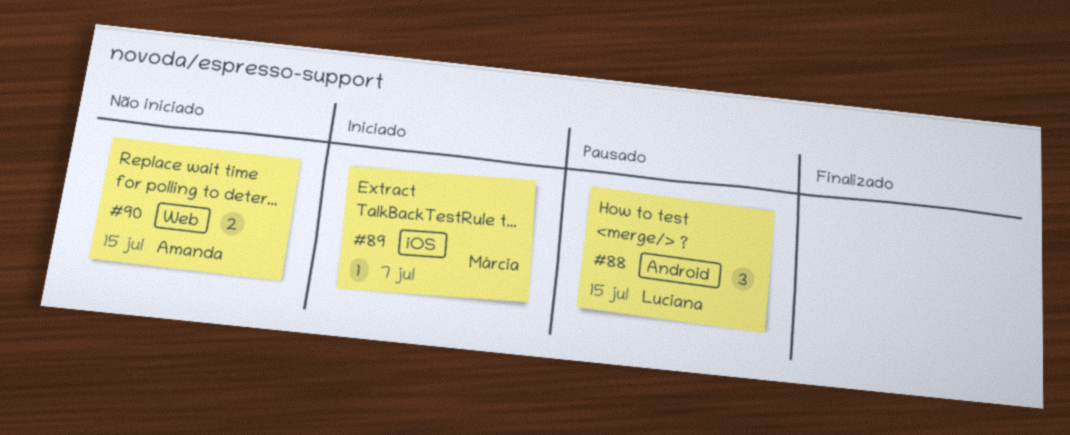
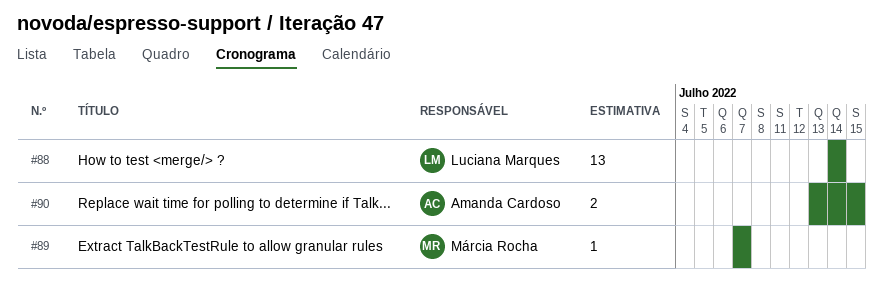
#88, estimate: 3 -> 13
#88, due: Jul 15 -> Jul 14

